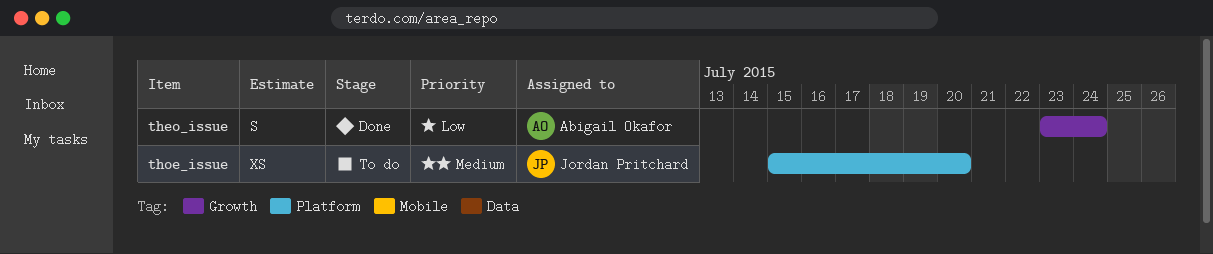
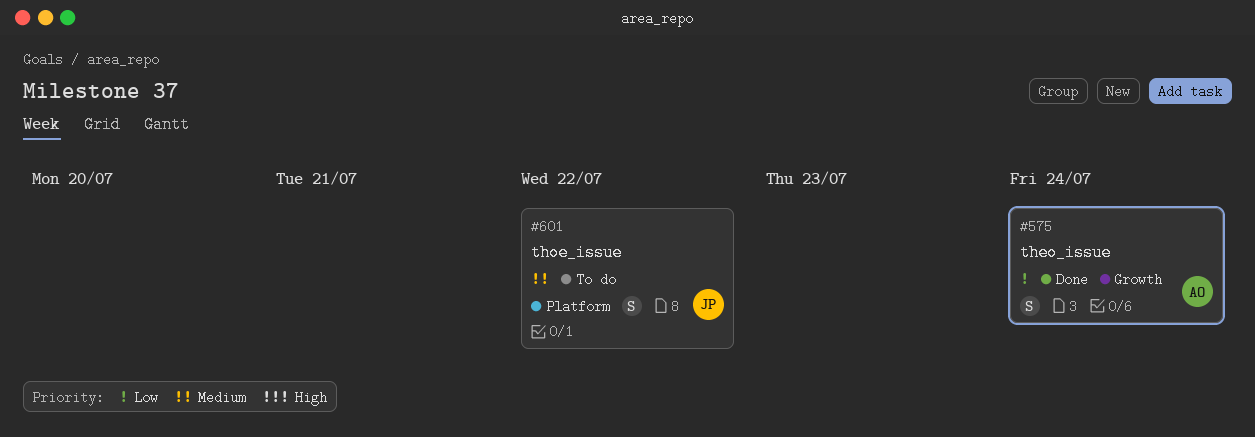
thoe_issue, estimate: XS -> S
thoe_issue, due: Jul 20 -> Jul 22

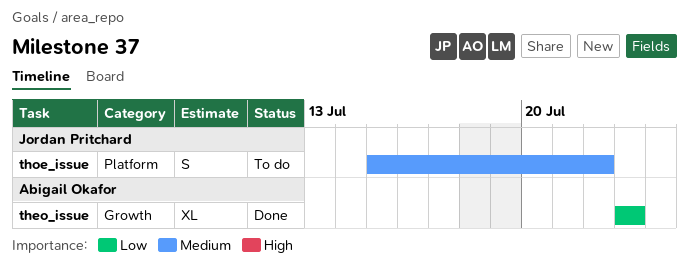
theo_issue, estimate: S -> XL
theo_issue, due: Jul 24 -> Jul 23

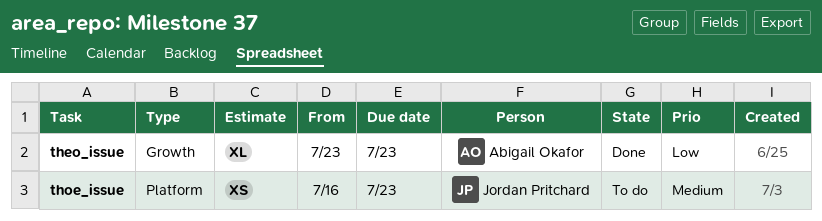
thoe_issue, estimate: S -> XS
thoe_issue, start: Jul 15 -> Jul 16
thoe_issue, due: Jul 22 -> Jul 23

